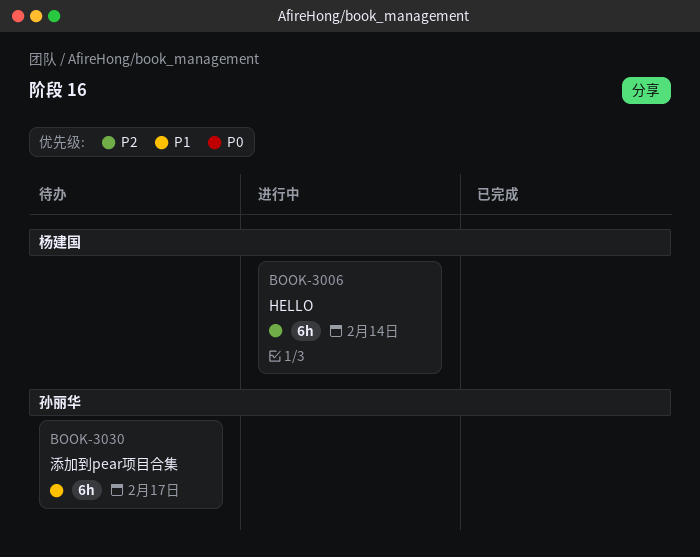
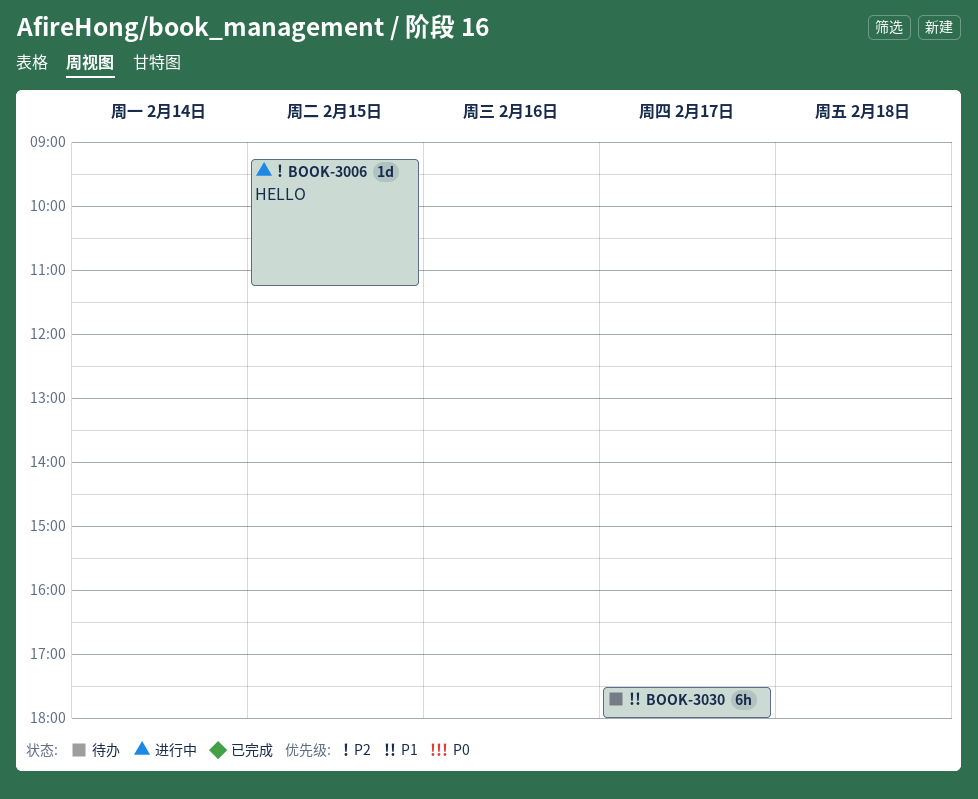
BOOK-3006, estimate: 6h -> 1d
BOOK-3006, day: Feb 14 -> Feb 15

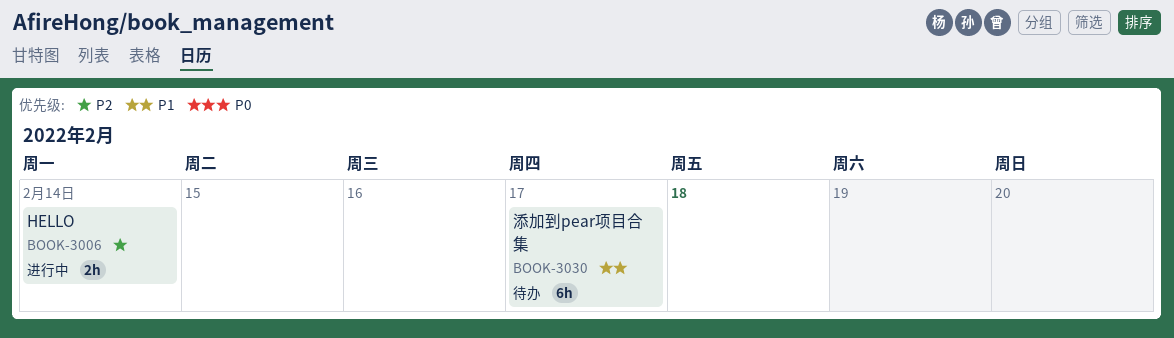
BOOK-3006, estimate: 1d -> 2h
BOOK-3006, day: Feb 15 -> Feb 14

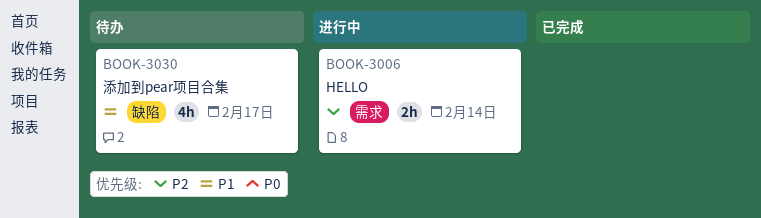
BOOK-3030, estimate: 6h -> 4h

